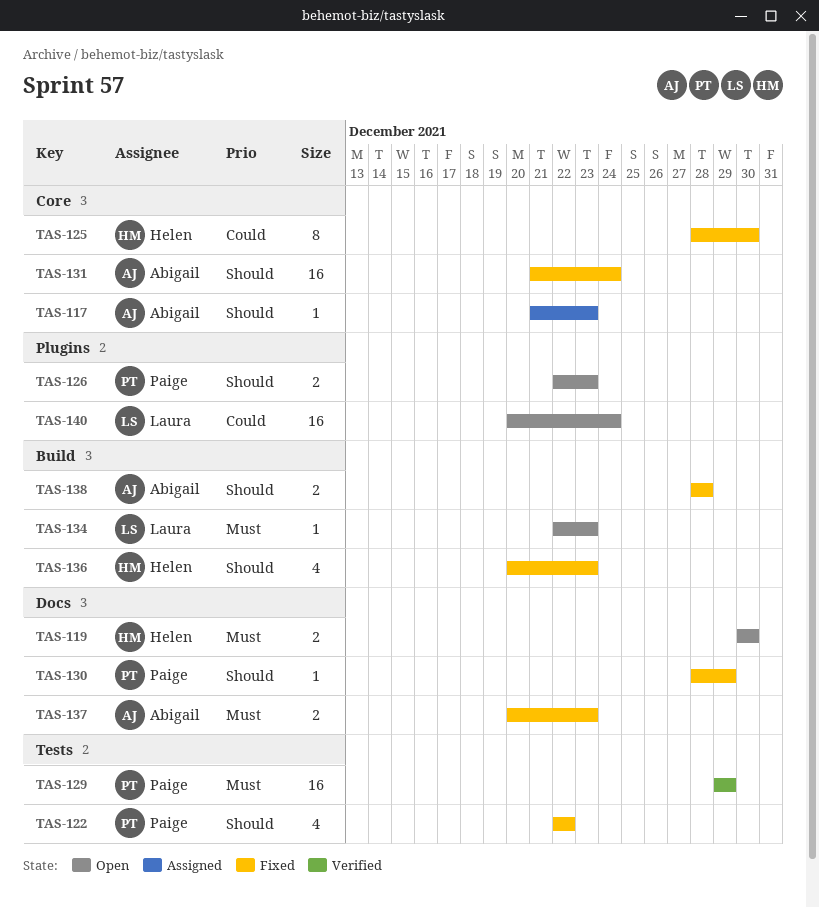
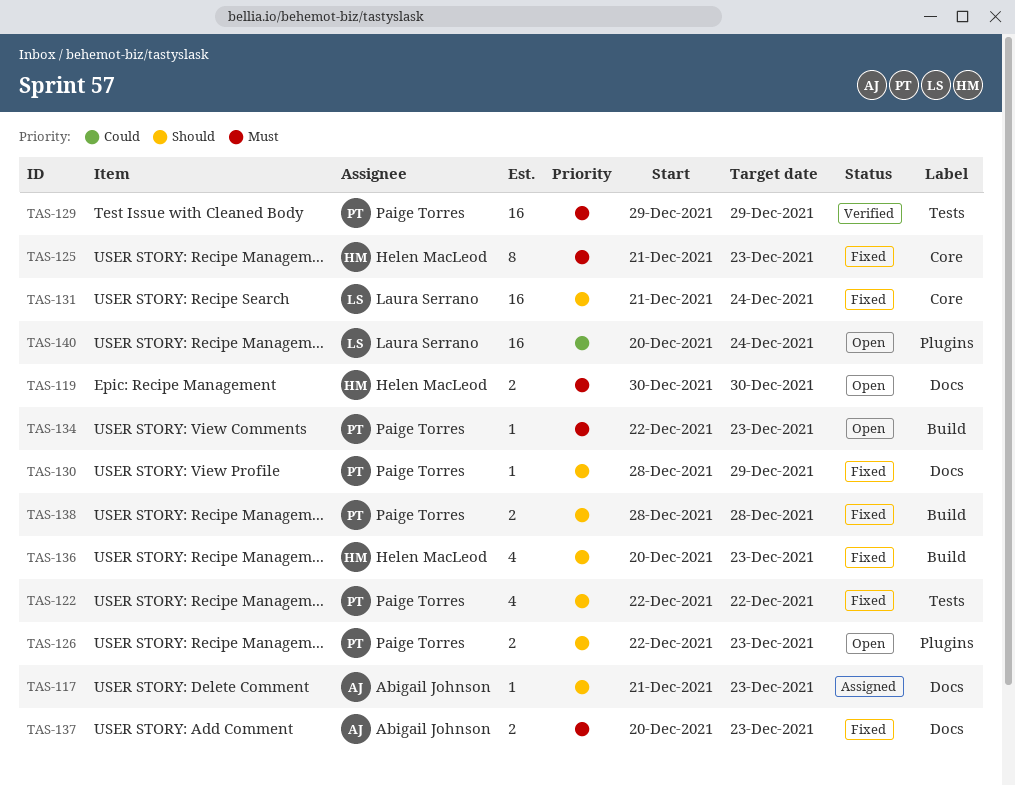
TAS-117, label: Core -> Docs
TAS-125, priority: Could -> Must
TAS-125, start: Dec 28 -> Dec 21
TAS-125, due: Dec 30 -> Dec 23
TAS-131, owner: Abigail Johnson -> Laura Serrano
TAS-134, owner: Laura Serrano -> Paige Torres
TAS-138, owner: Abigail Johnson -> Paige Torres

